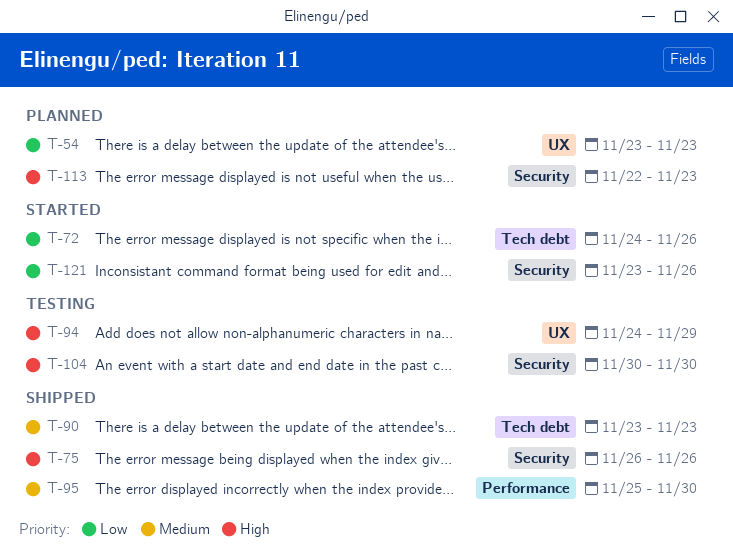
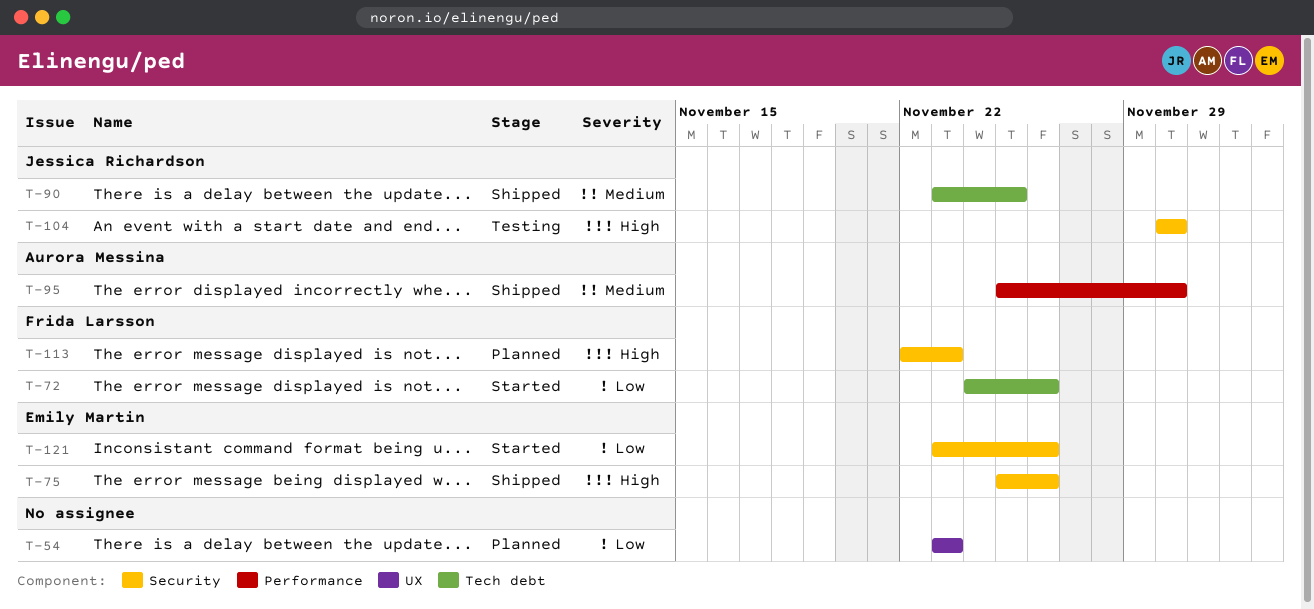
T-75, start: Nov 26 -> Nov 25
T-90, due: Nov 23 -> Nov 25
T-94: present -> none

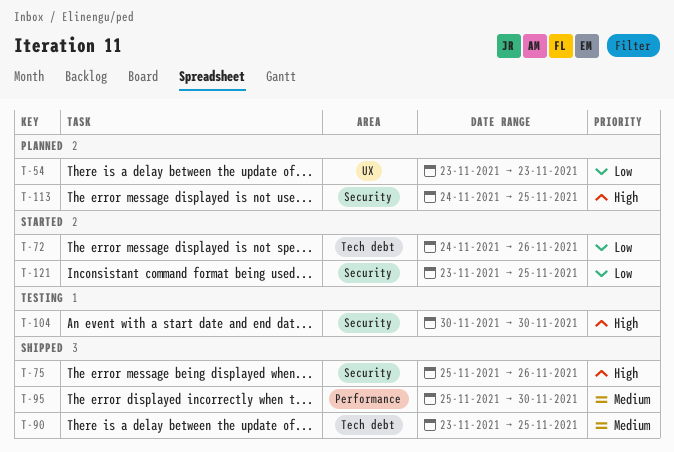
T-113, start: Nov 22 -> Nov 24
T-113, due: Nov 23 -> Nov 25
T-121, due: Nov 26 -> Nov 25

